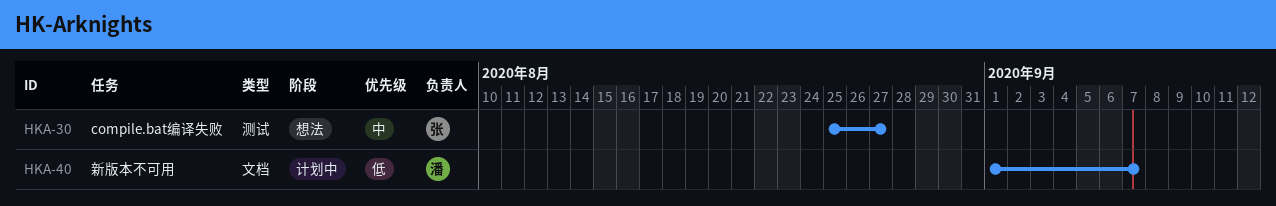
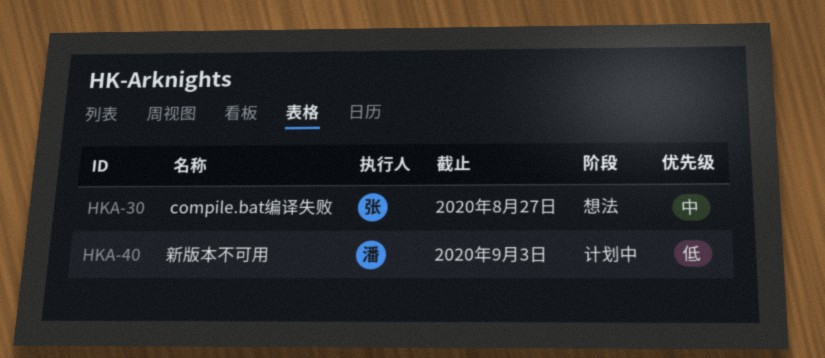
HKA-40, due: Sep 7 -> Sep 3

